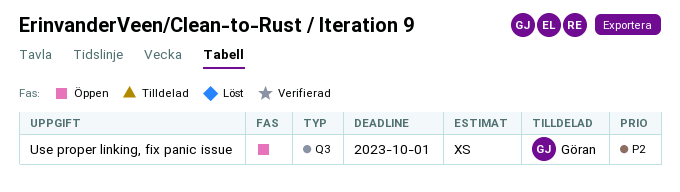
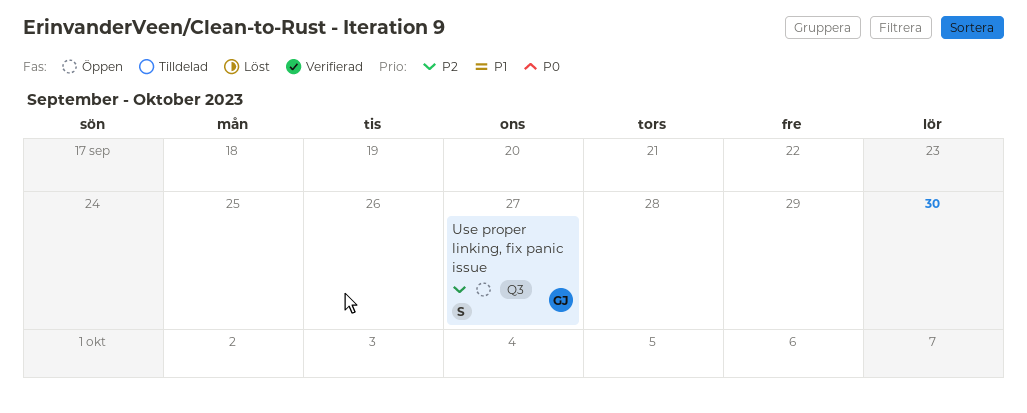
Use proper linking, fix panic issue, estimate: XS -> S
Use proper linking, fix panic issue, due: Oct 1 -> Sep 27

